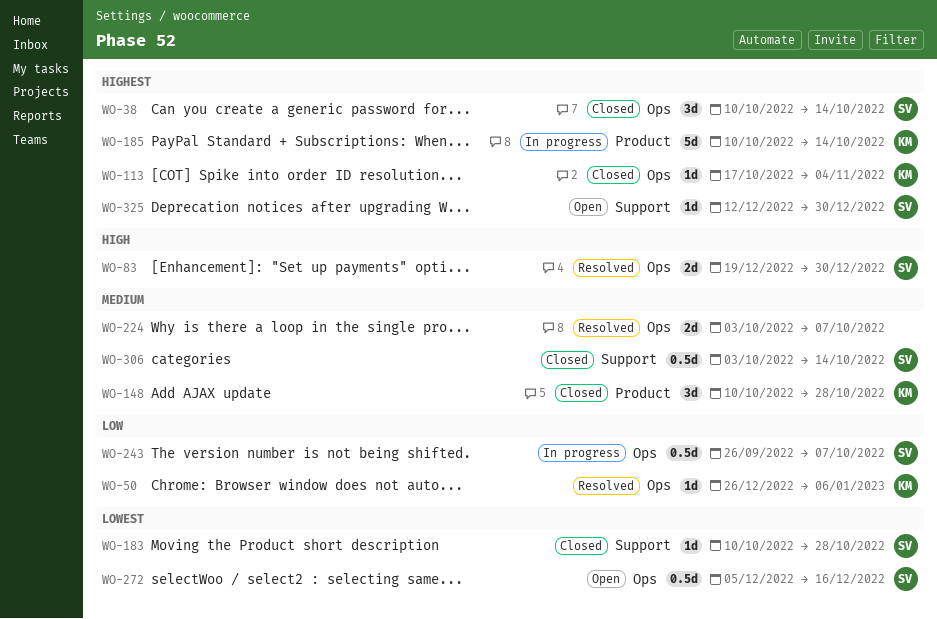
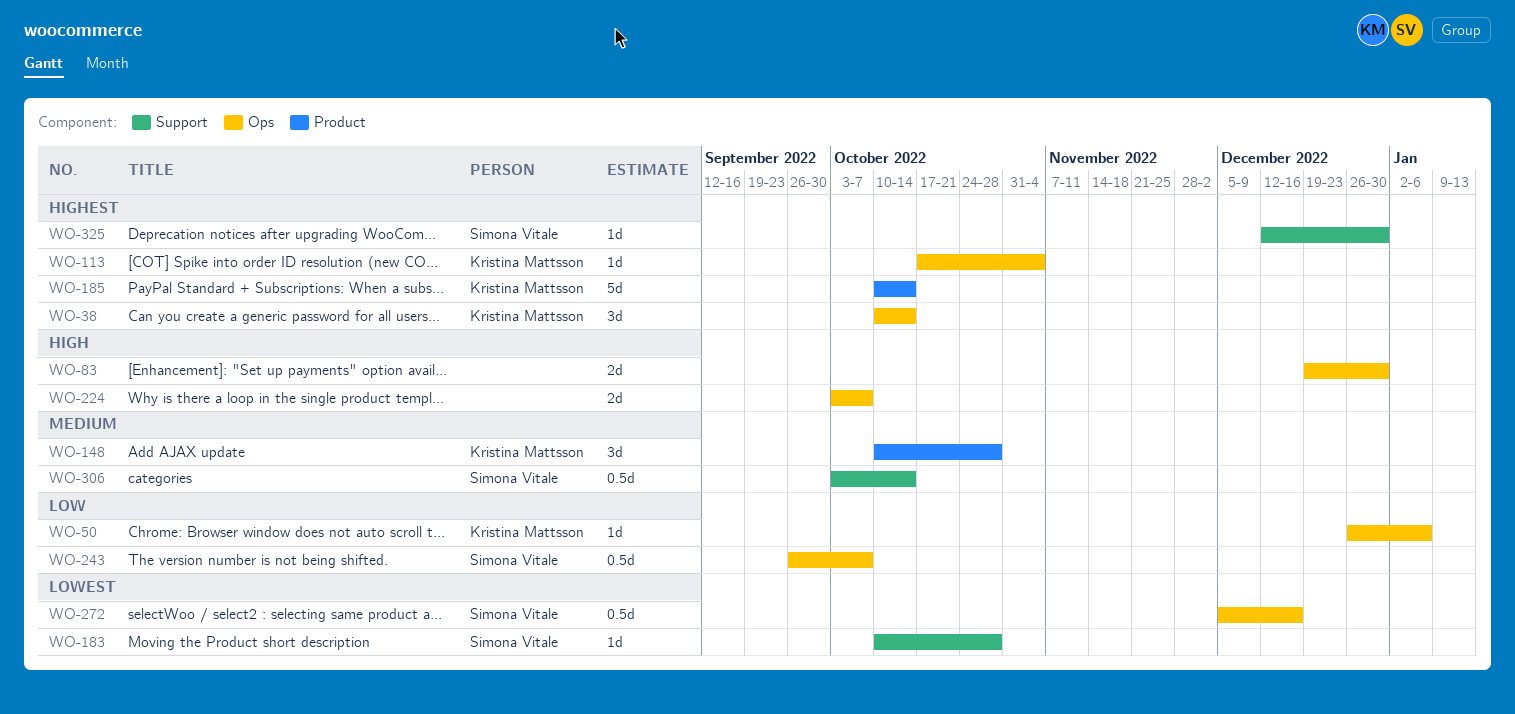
WO-38, owner: Simona Vitale -> Kristina Mattsson
WO-83, owner: Simona Vitale -> none
WO-224, priority: Medium -> High

